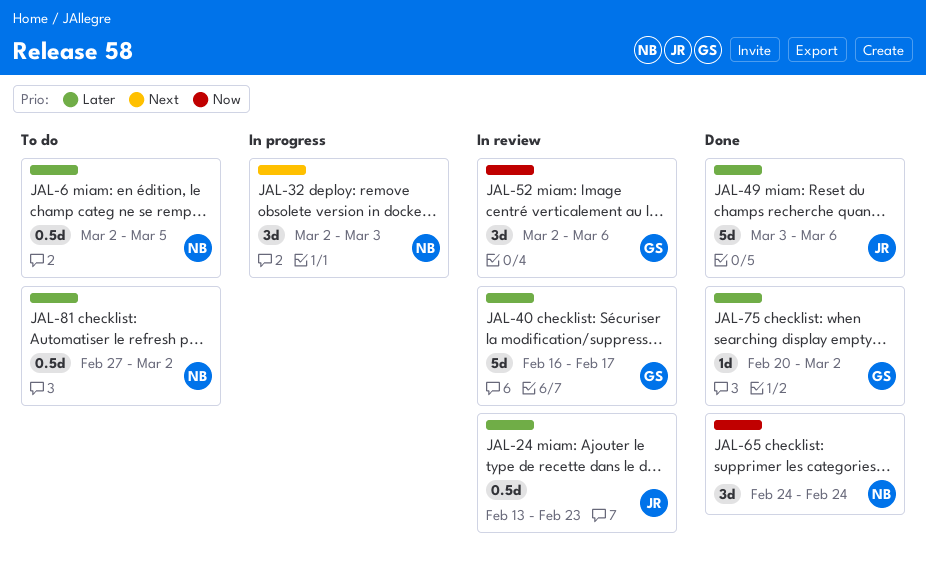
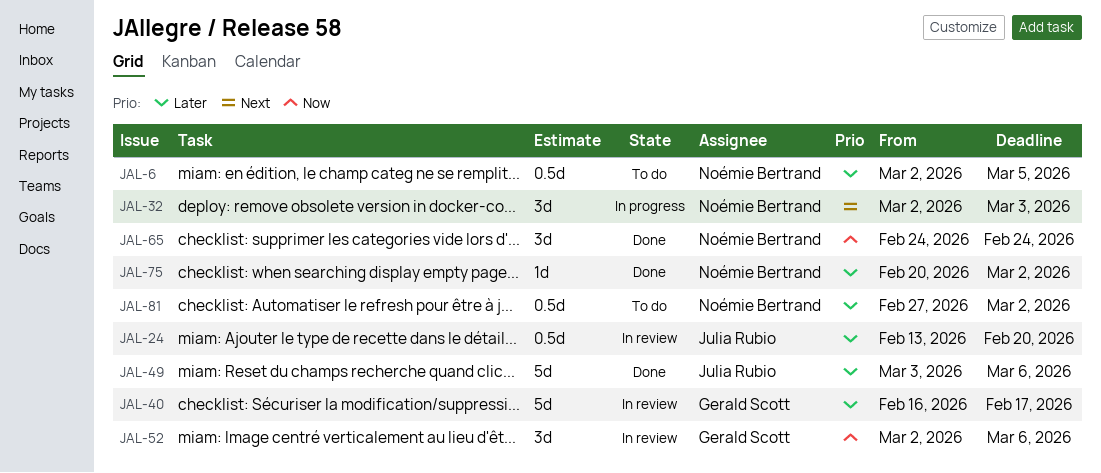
JAL-24, due: Feb 23 -> Feb 20
JAL-75, owner: Gerald Scott -> Noémie Bertrand

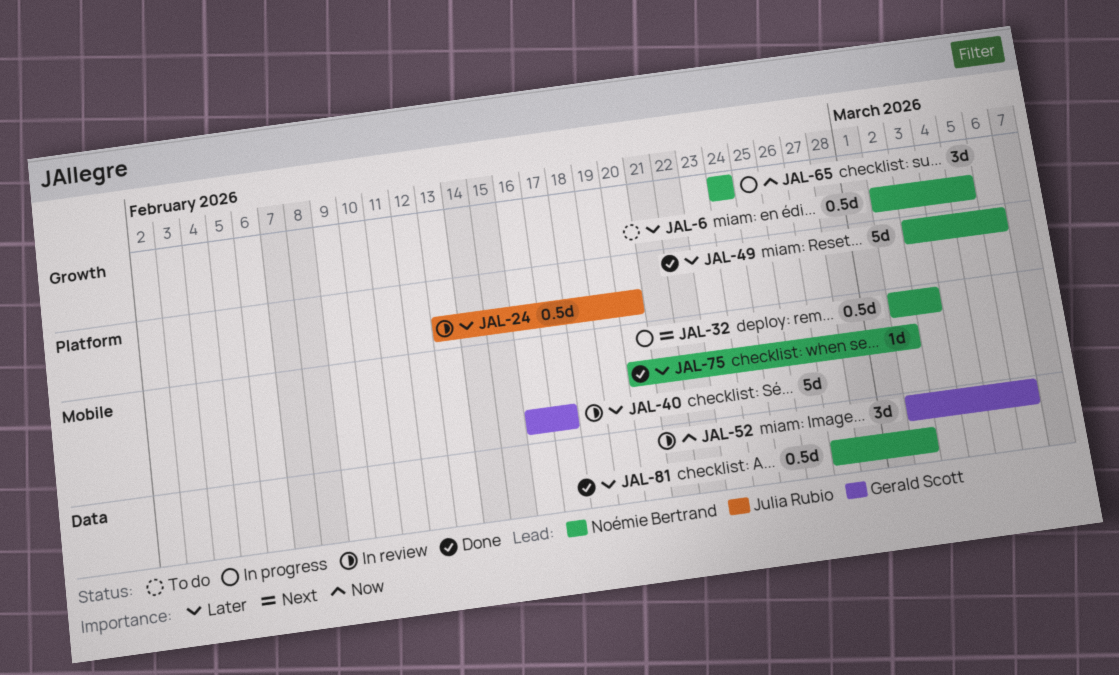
JAL-32, estimate: 3d -> 0.5d
JAL-49, owner: Julia Rubio -> Noémie Bertrand
JAL-65, status: Done -> In progress
JAL-81, status: To do -> Done

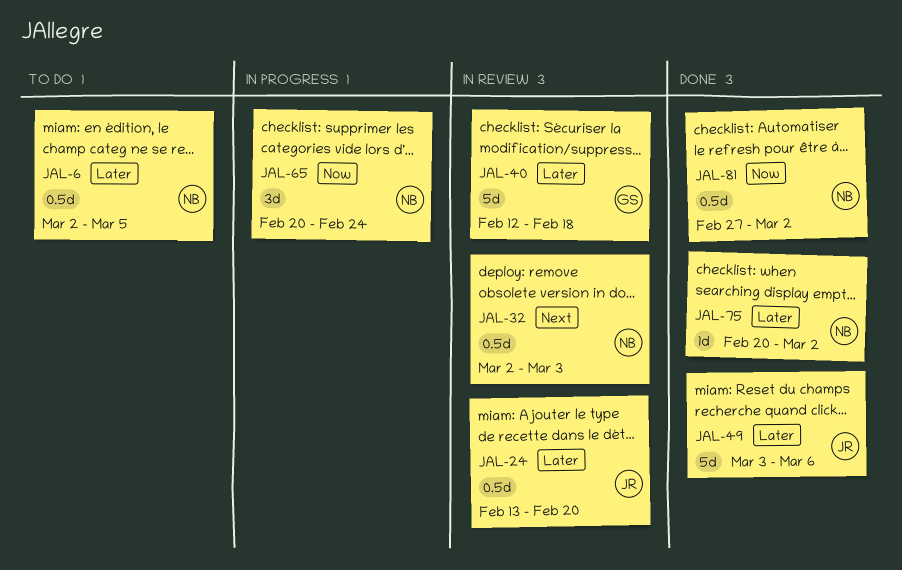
JAL-32, status: In progress -> In review
JAL-40, start: Feb 16 -> Feb 12
JAL-40, due: Feb 17 -> Feb 18
JAL-49, owner: Noémie Bertrand -> Julia Rubio
JAL-52: present -> none
JAL-65, start: Feb 24 -> Feb 20
JAL-81, priority: Later -> Now

